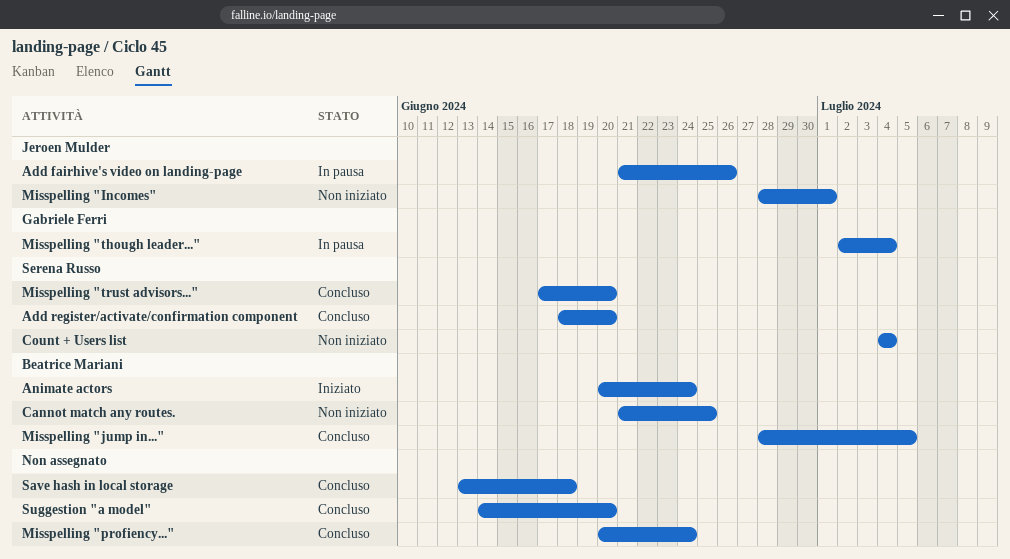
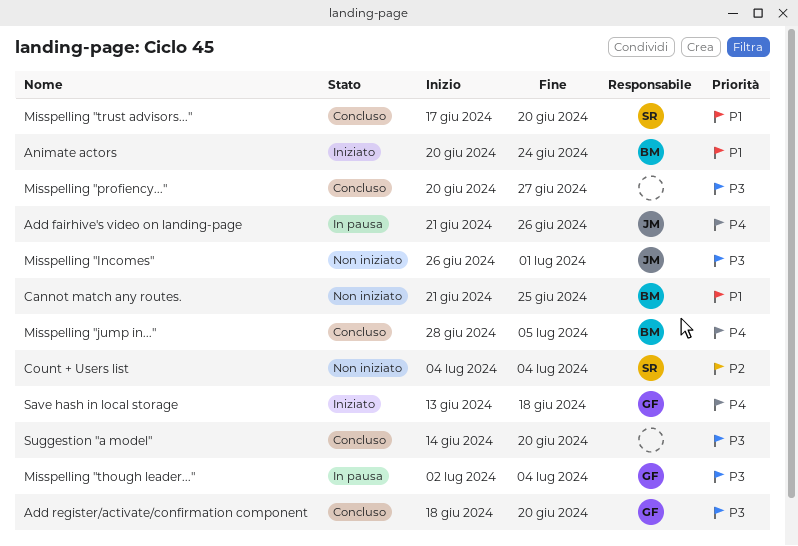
Add register/activate/confirmation component, owner: Serena Russo -> Gabriele Ferri
Misspelling "Incomes", start: Jun 28 -> Jun 26
Misspelling "profiency...", due: Jun 24 -> Jun 27
Save hash in local storage, status: Concluso -> Iniziato
Save hash in local storage, owner: none -> Gabriele Ferri

